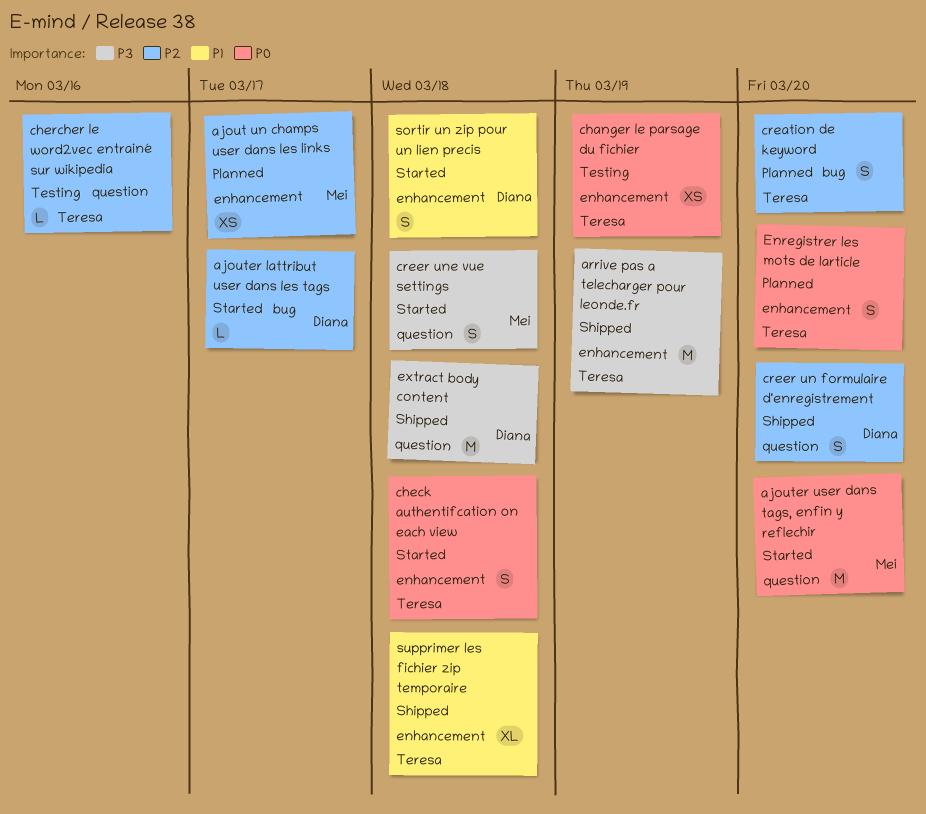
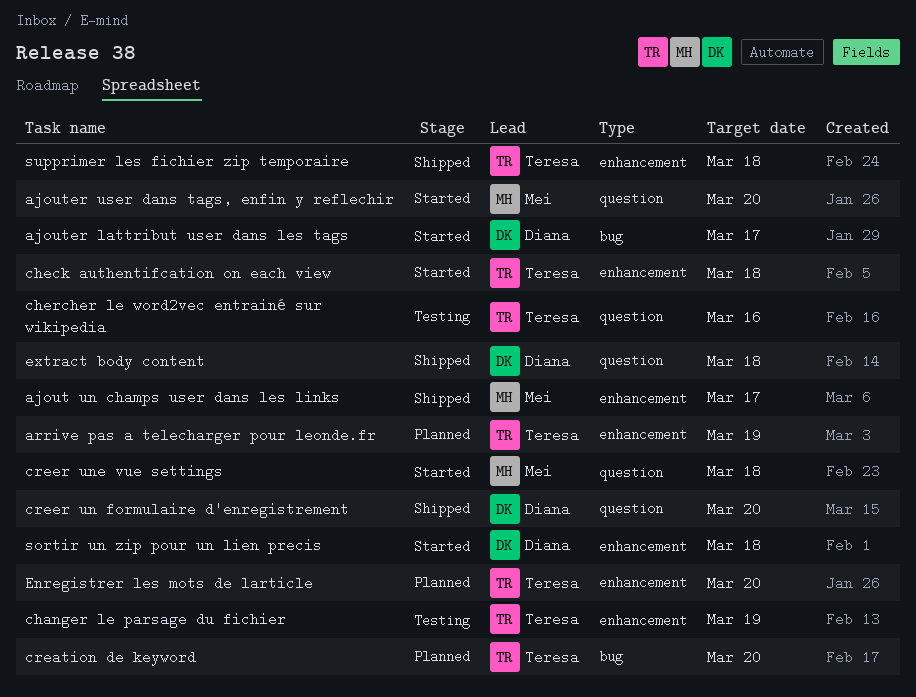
ajout un champs user dans les links, status: Planned -> Shipped
arrive pas a telecharger pour leonde.fr, status: Shipped -> Planned

